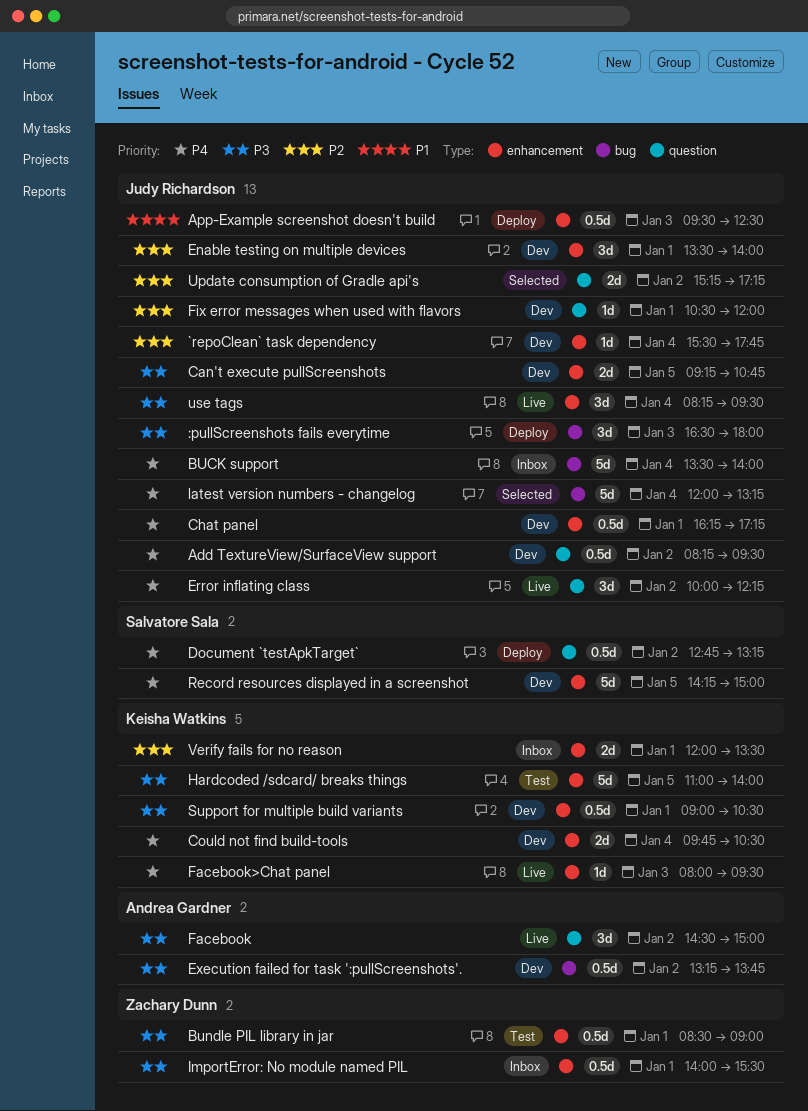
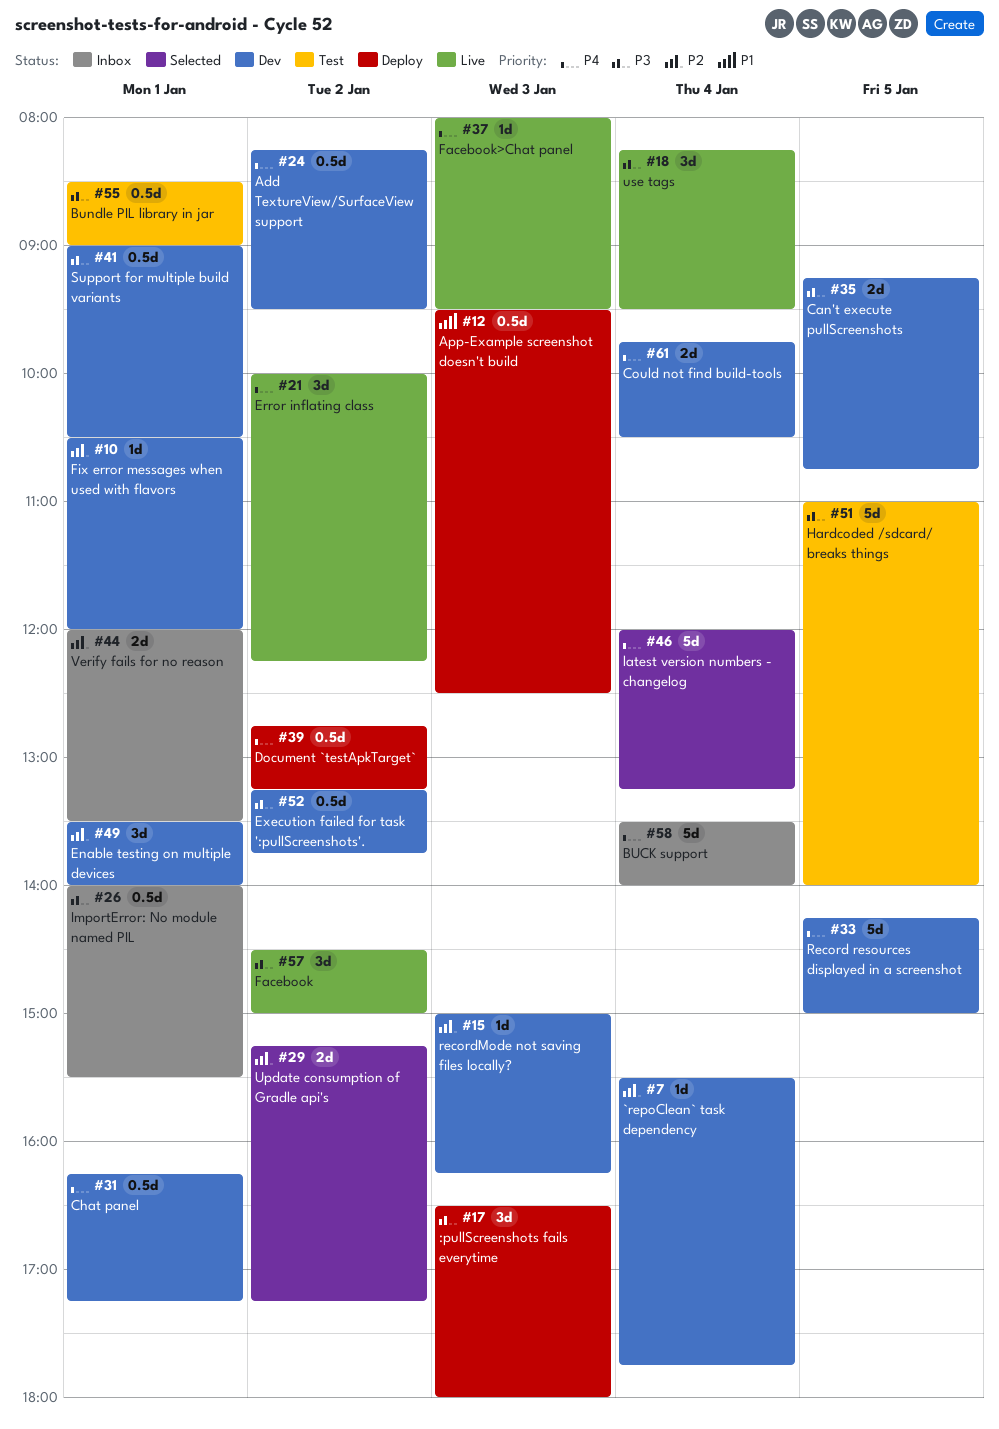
recordMode not saving files locally?: none -> present

